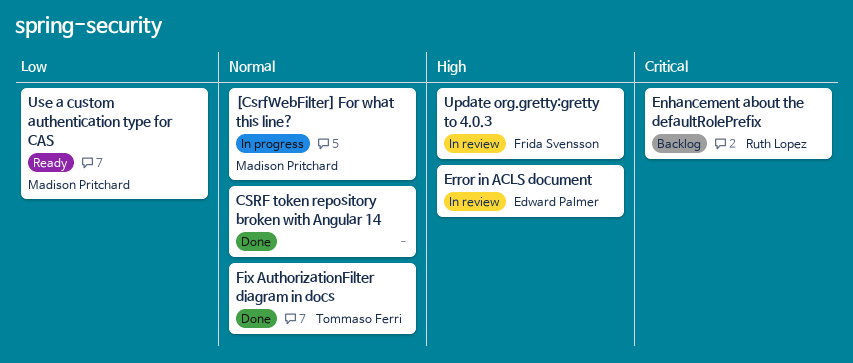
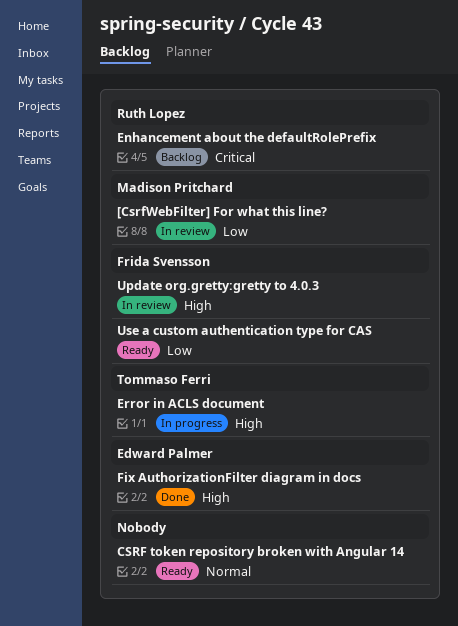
[CsrfWebFilter] For what this line?, status: In progress -> In review
[CsrfWebFilter] For what this line?, priority: Normal -> Low
CSRF token repository broken with Angular 14, status: Done -> Ready
Error in ACLS document, status: In review -> In progress
Error in ACLS document, owner: Edward Palmer -> Tommaso Ferri
Fix AuthorizationFilter diagram in docs, owner: Tommaso Ferri -> Edward Palmer
Fix AuthorizationFilter diagram in docs, priority: Normal -> High
Use a custom authentication type for CAS, owner: Madison Pritchard -> Frida Svensson

